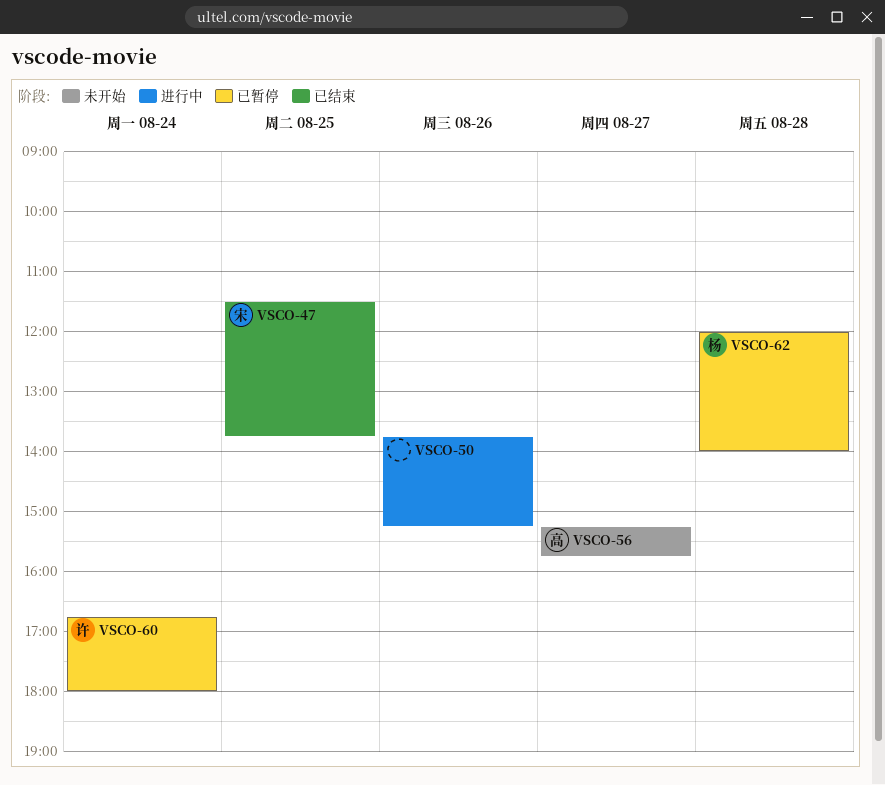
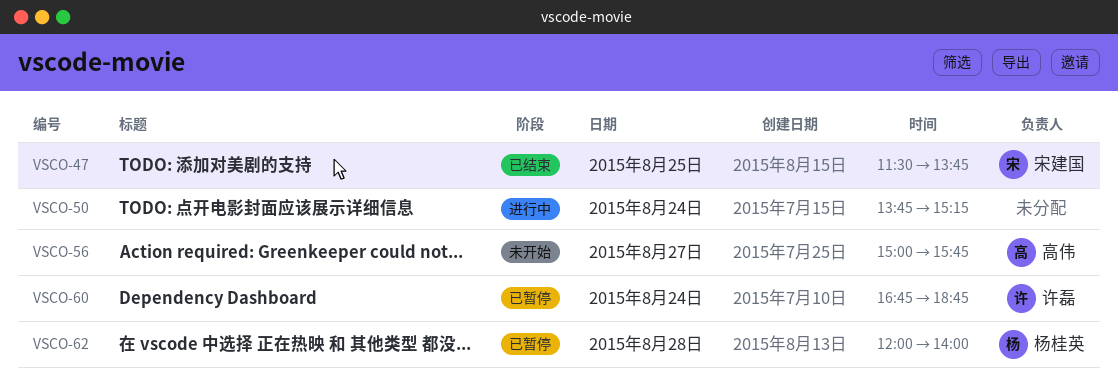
VSCO-50, day: Aug 26 -> Aug 24
VSCO-56, begins: 15:15 -> 15:00
VSCO-60, ends: 18:00 -> 18:45

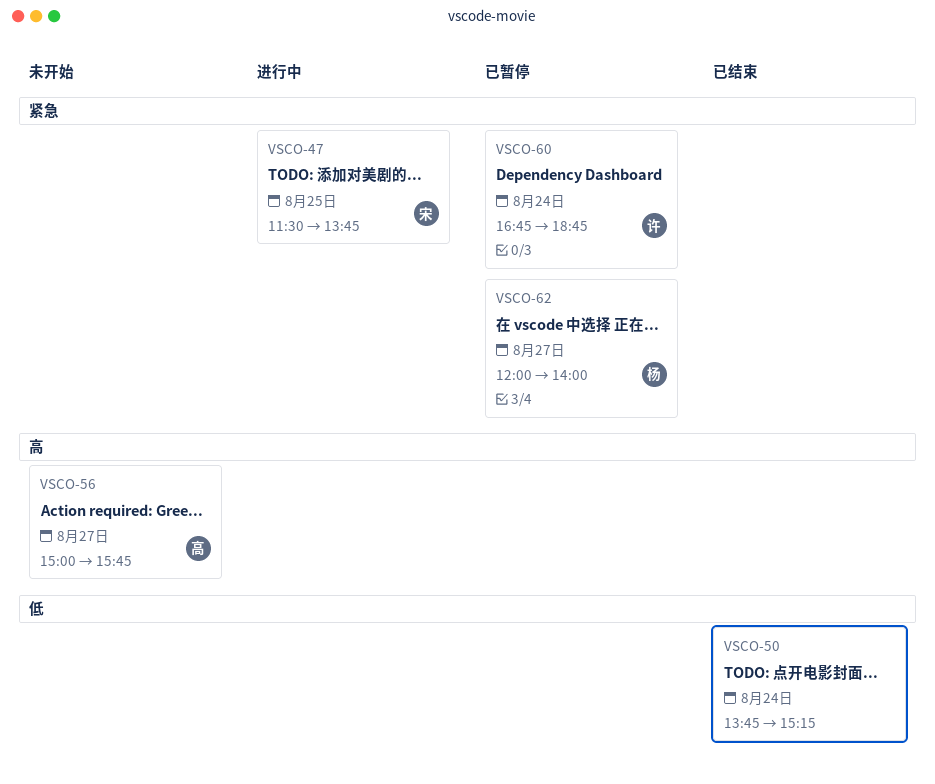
VSCO-47, status: 已结束 -> 进行中
VSCO-50, status: 进行中 -> 已结束
VSCO-62, day: Aug 28 -> Aug 27

